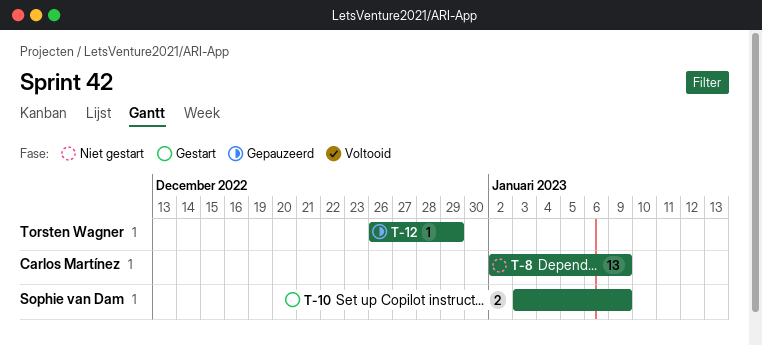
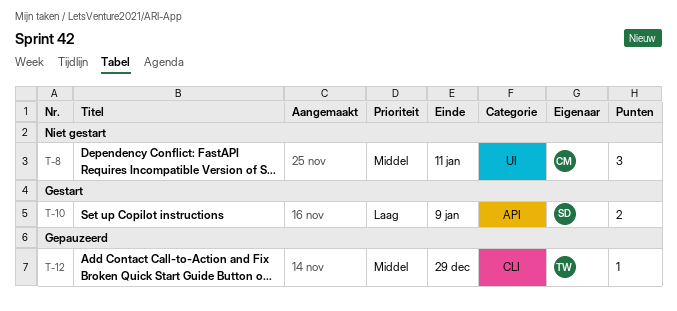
T-8, estimate: 13 -> 3
T-8, due: Jan 9 -> Jan 11

